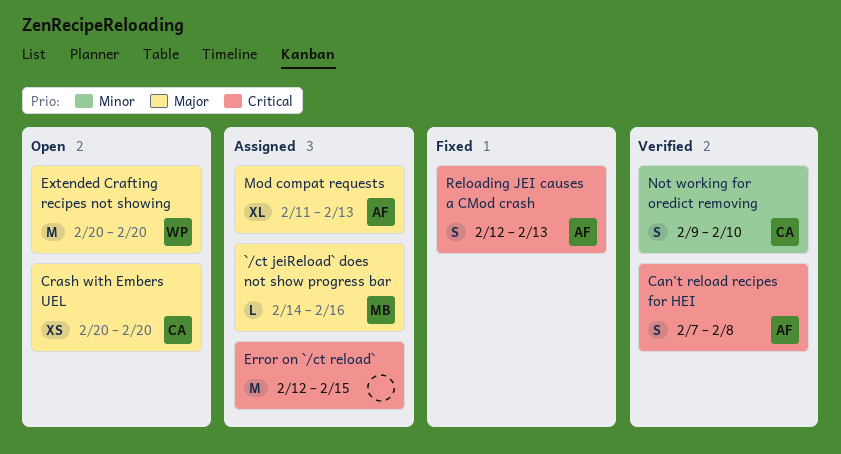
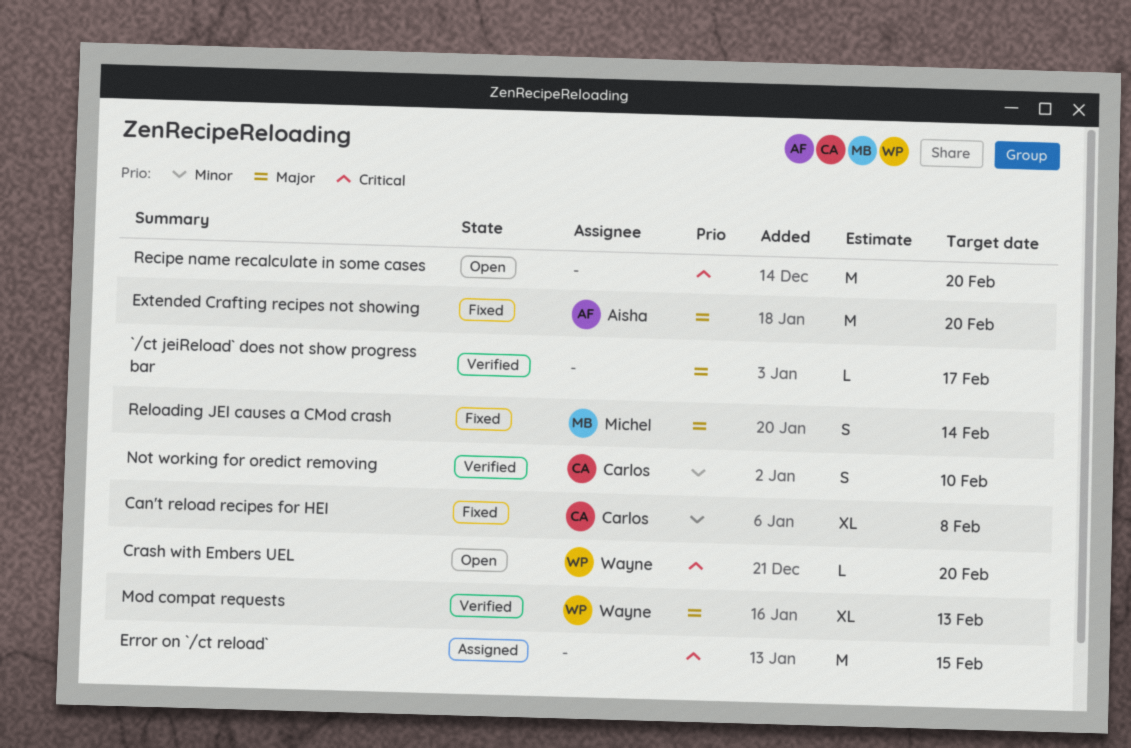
`/ct jeiReload` does not show progress bar, status: Assigned -> Verified
`/ct jeiReload` does not show progress bar, owner: Michel -> none
`/ct jeiReload` does not show progress bar, due: Feb 16 -> Feb 17
Can't reload recipes for HEI, status: Verified -> Fixed
Can't reload recipes for HEI, owner: Aisha -> Carlos
Can't reload recipes for HEI, priority: Critical -> Minor
Can't reload recipes for HEI, estimate: S -> XL
Crash with Embers UEL, owner: Carlos -> Wayne
Crash with Embers UEL, priority: Major -> Critical
Crash with Embers UEL, estimate: XS -> L
Extended Crafting recipes not showing, status: Open -> Fixed
Extended Crafting recipes not showing, owner: Wayne -> Aisha
Mod compat requests, status: Assigned -> Verified
Mod compat requests, owner: Aisha -> Wayne
Recipe name recalculate in some cases: none -> present
Reloading JEI causes a CMod crash, owner: Aisha -> Michel
Reloading JEI causes a CMod crash, priority: Critical -> Major
Reloading JEI causes a CMod crash, due: Feb 13 -> Feb 14

